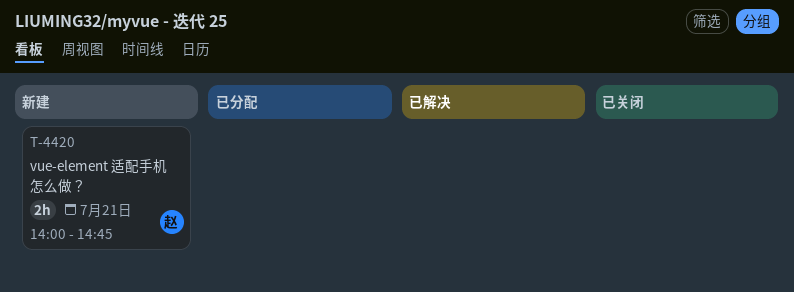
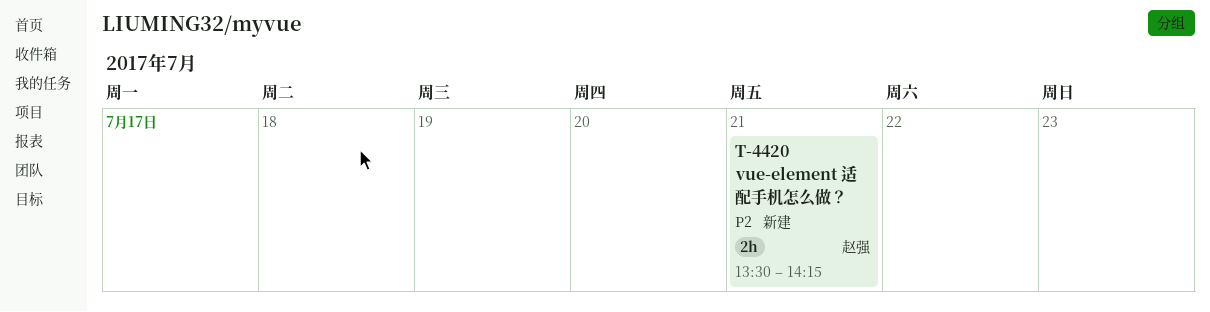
T-4420, begins: 14:00 -> 13:30
T-4420, ends: 14:45 -> 14:15

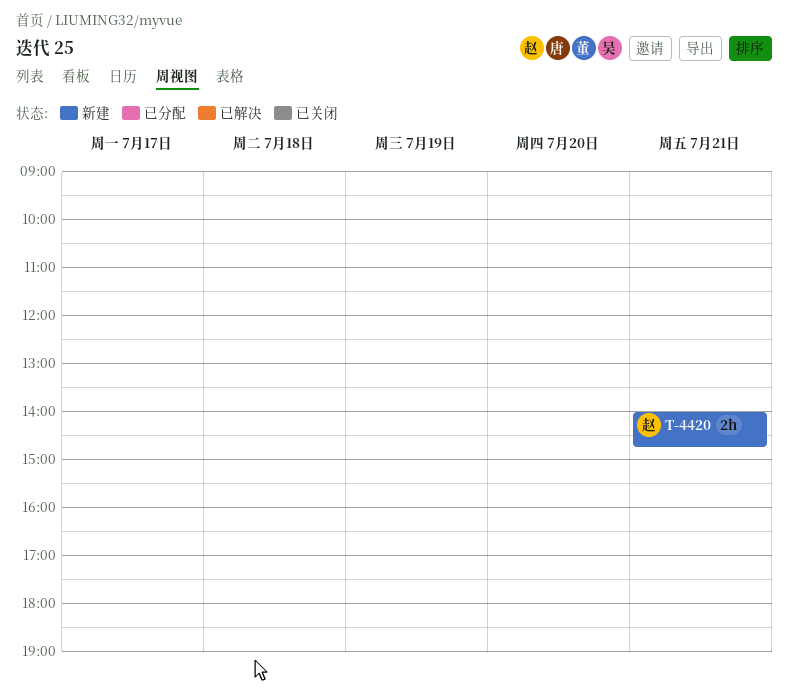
T-4420, begins: 13:30 -> 14:00
T-4420, ends: 14:15 -> 14:45

